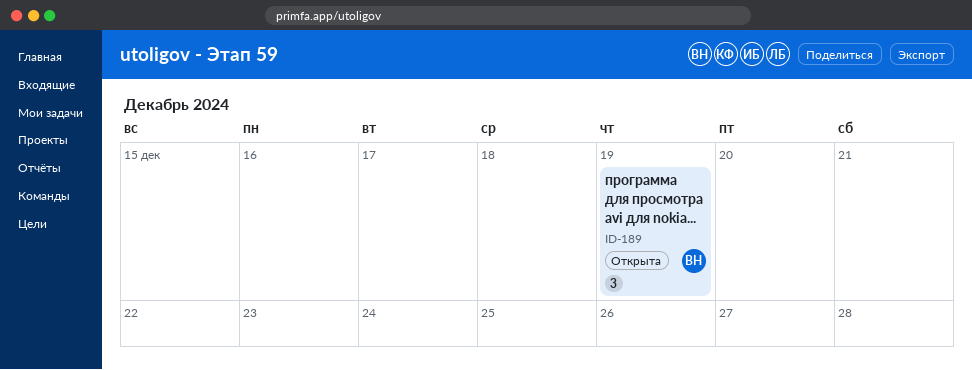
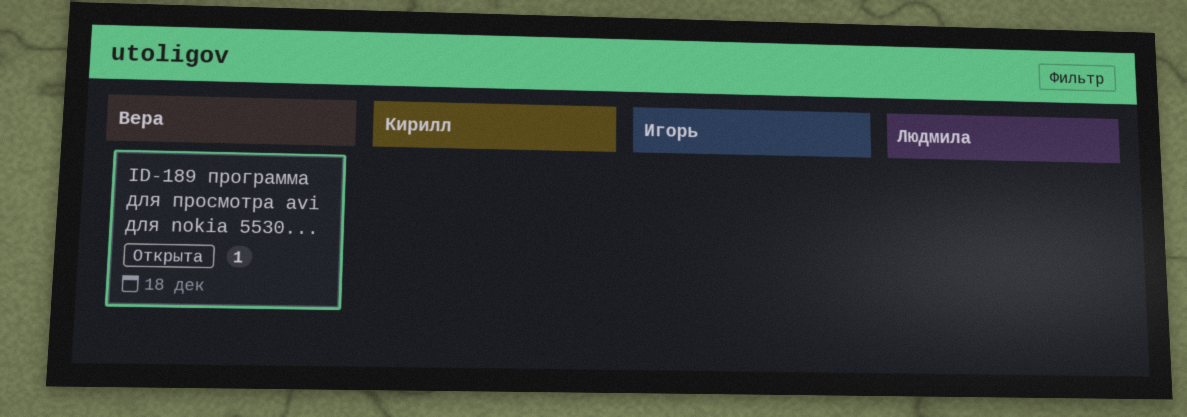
ID-189, estimate: 3 -> 1
ID-189, due: Dec 19 -> Dec 18

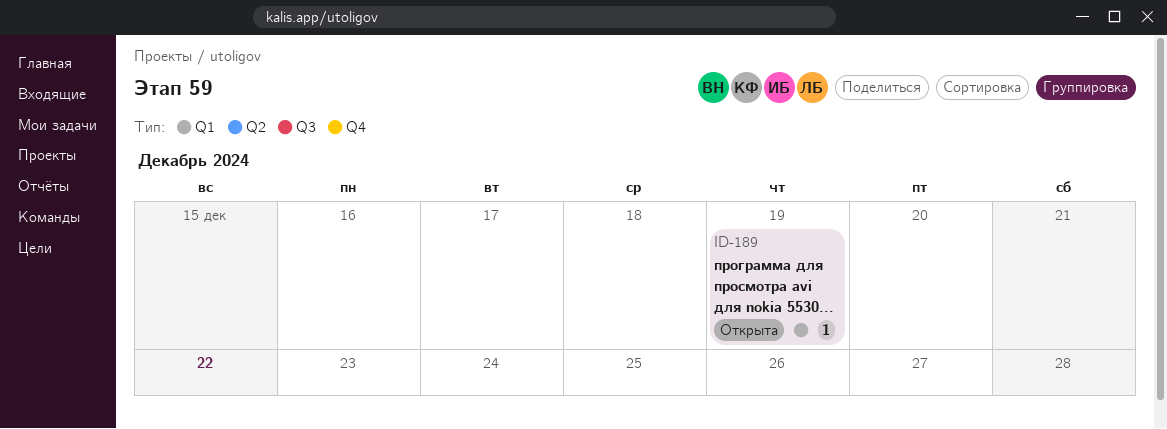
ID-189, due: Dec 18 -> Dec 19

